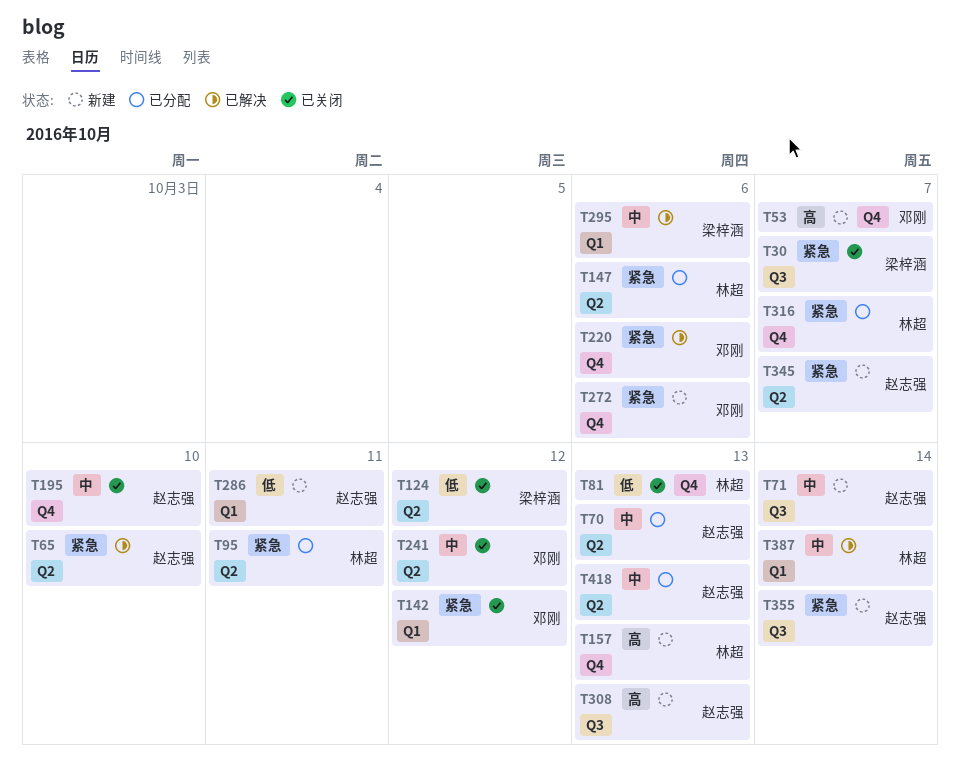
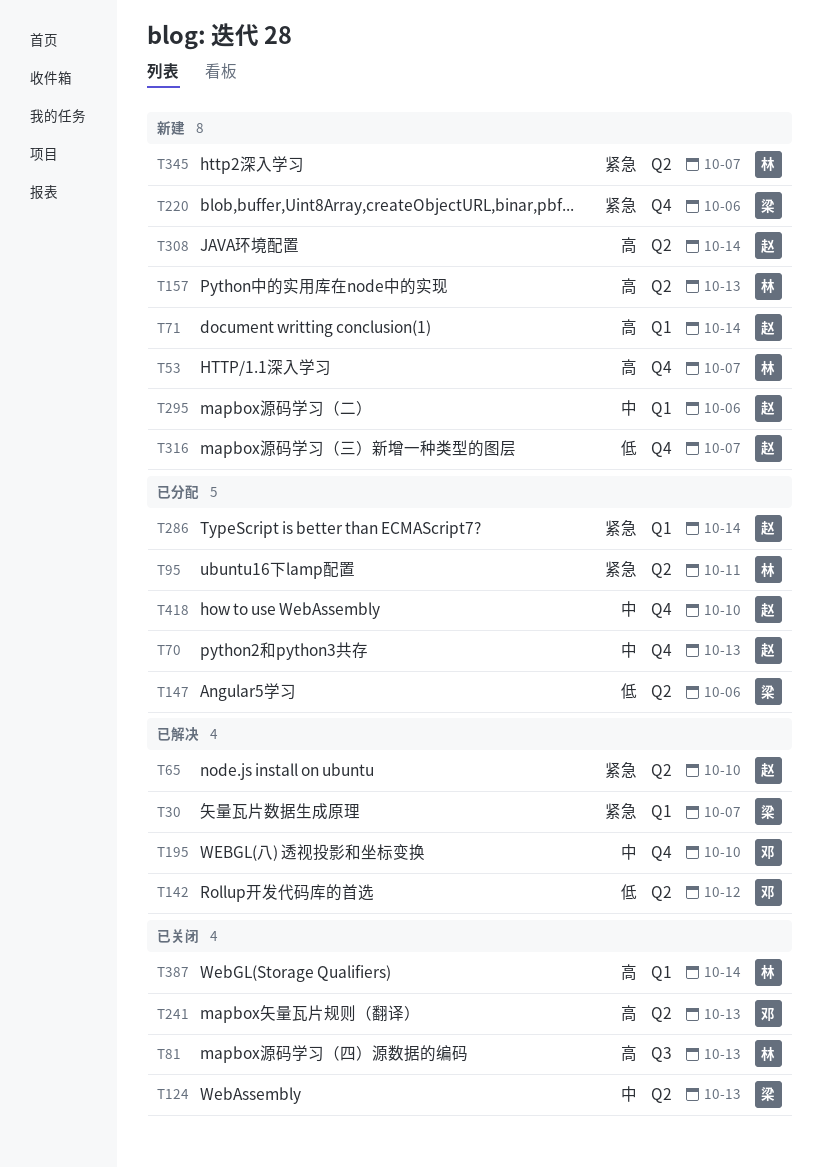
T30, status: 已关闭 -> 已解决
T30, label: Q3 -> Q1
T53, owner: 邓刚 -> 林超
T70, label: Q2 -> Q4
T71, priority: 中 -> 高
T71, label: Q3 -> Q1
T81, priority: 低 -> 高
T81, label: Q4 -> Q3
T124, priority: 低 -> 中
T124, due: Oct 12 -> Oct 13
T142, status: 已关闭 -> 已解决
T142, priority: 紧急 -> 低
T142, label: Q1 -> Q2
T147, owner: 林超 -> 梁梓涵
T147, priority: 紧急 -> 低
T157, label: Q4 -> Q2
T195, status: 已关闭 -> 已解决
T195, owner: 赵志强 -> 邓刚
T220, status: 已解决 -> 新建
T220, owner: 邓刚 -> 梁梓涵
T241, priority: 中 -> 高
T241, due: Oct 12 -> Oct 13
T272: present -> none
T286, status: 新建 -> 已分配
T286, priority: 低 -> 紧急
T286, due: Oct 11 -> Oct 14
T295, status: 已解决 -> 新建
T295, owner: 梁梓涵 -> 赵志强
T308, label: Q3 -> Q2
T308, due: Oct 13 -> Oct 14
T316, status: 已分配 -> 新建
T316, owner: 林超 -> 赵志强
T316, priority: 紧急 -> 低
T345, owner: 赵志强 -> 林超
T355: present -> none
T387, status: 已解决 -> 已关闭
T387, priority: 中 -> 高
T418, label: Q2 -> Q4
T418, due: Oct 13 -> Oct 10

